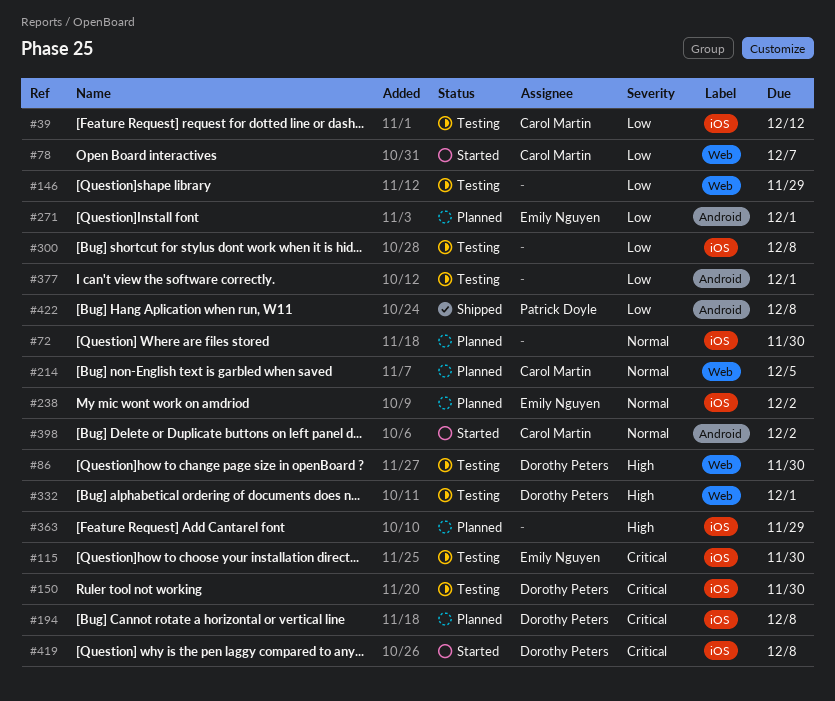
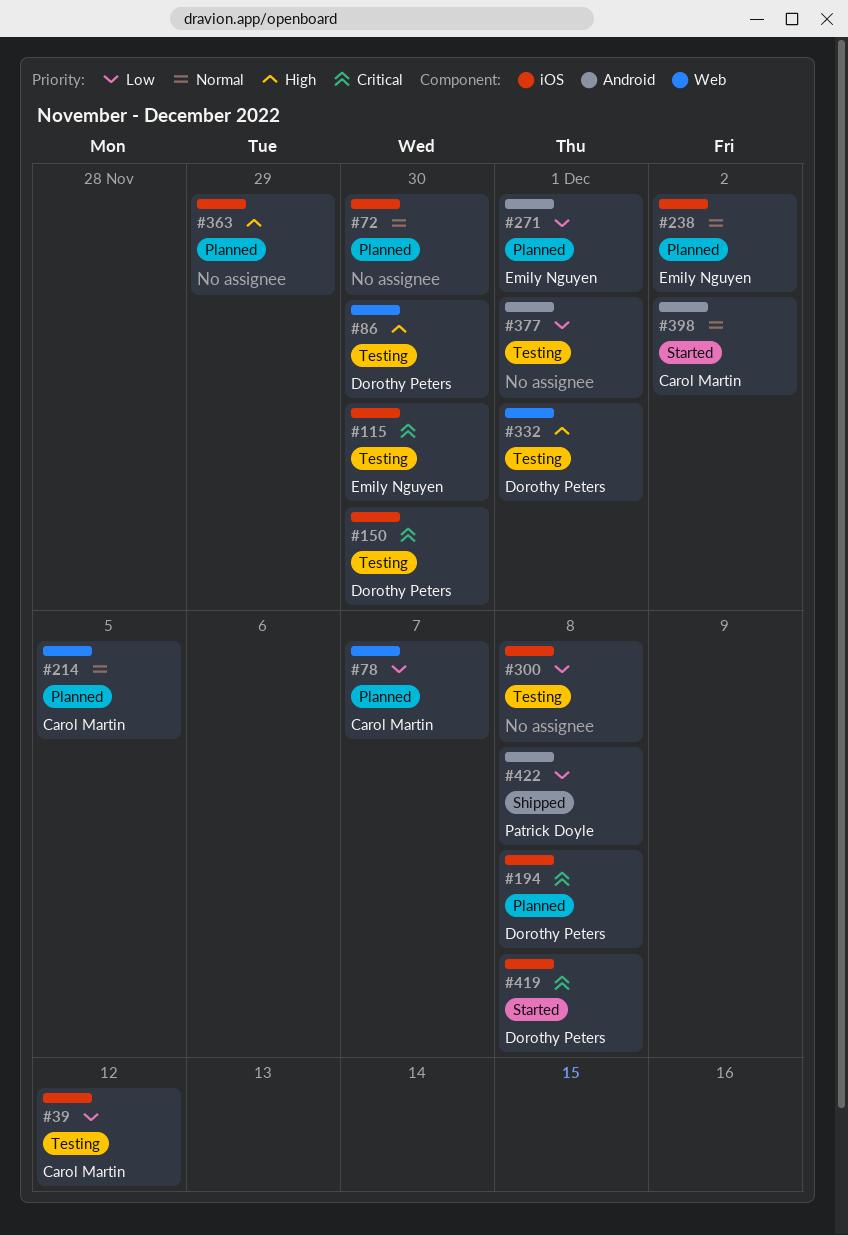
#78, status: Started -> Planned
#146: present -> none

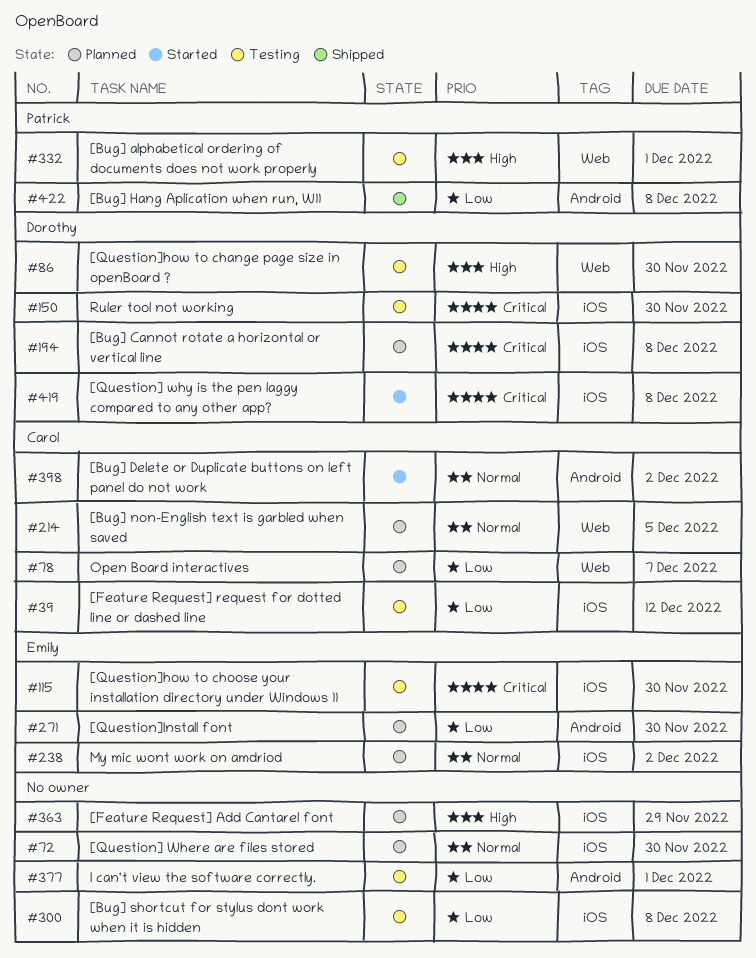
#271, due: Dec 1 -> Nov 30
#332, owner: Dorothy Peters -> Patrick Doyle

